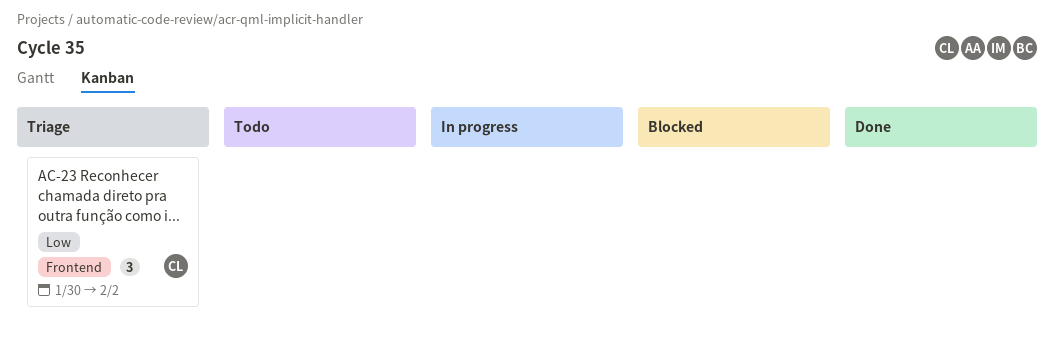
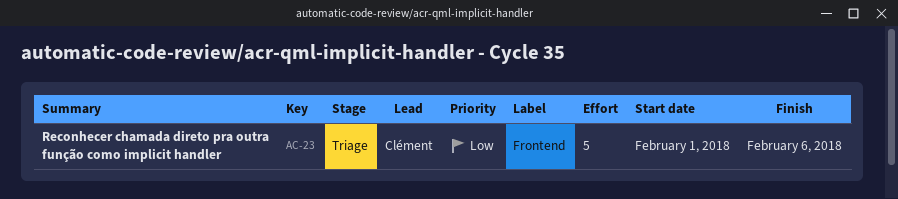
AC-23, estimate: 3 -> 5
AC-23, start: Jan 30 -> Feb 1
AC-23, due: Feb 2 -> Feb 6

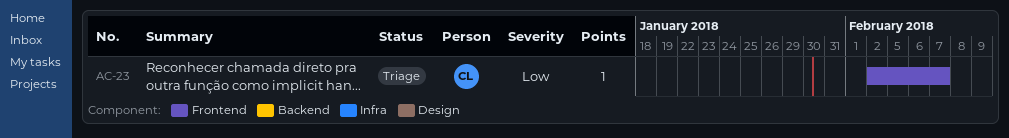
AC-23, estimate: 5 -> 1
AC-23, start: Feb 1 -> Feb 2
AC-23, due: Feb 6 -> Feb 7

